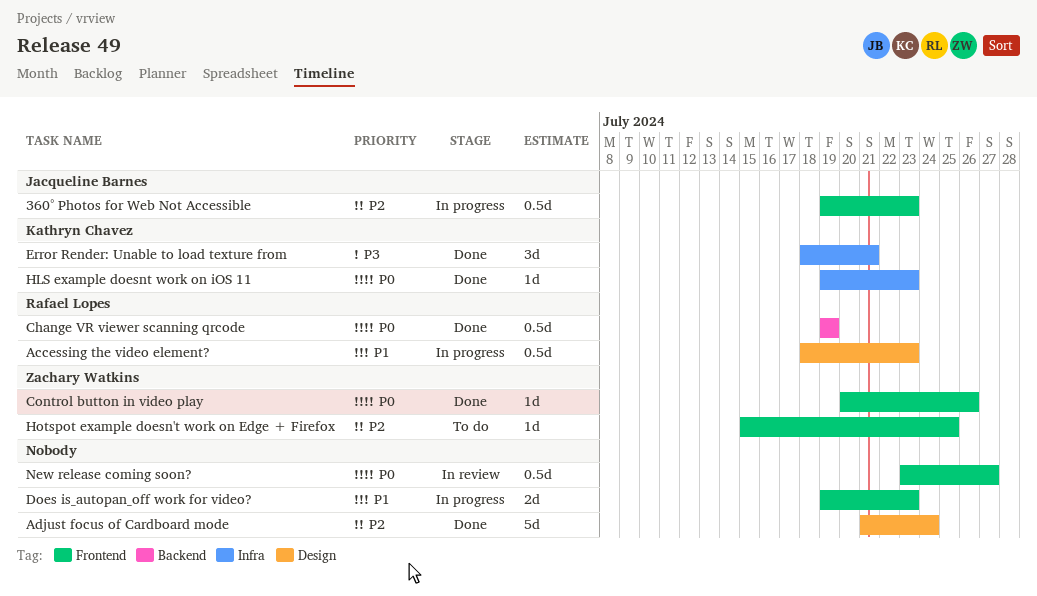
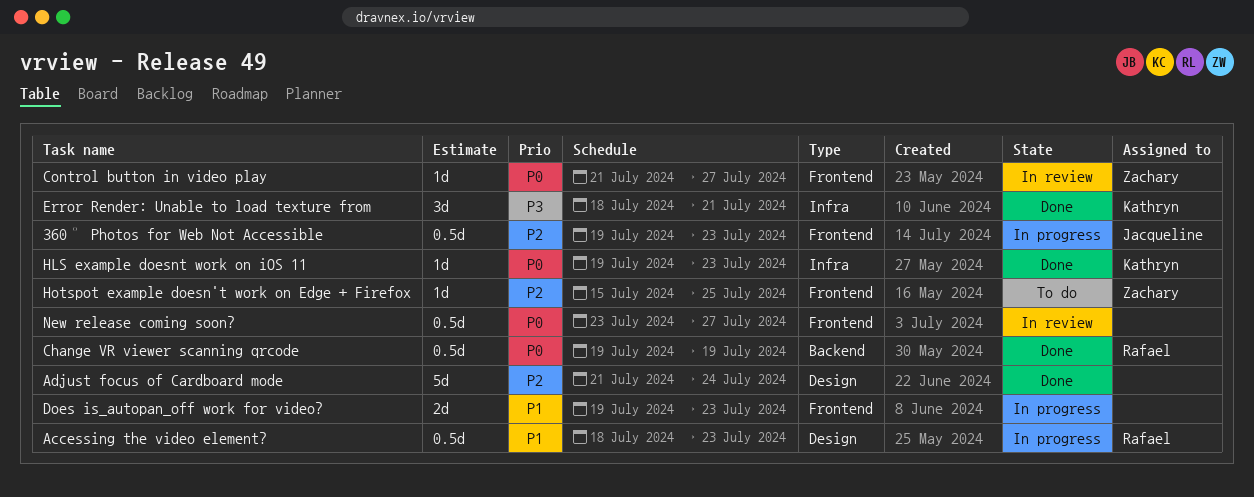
Control button in video play, status: Done -> In review
Control button in video play, start: Jul 20 -> Jul 21
Control button in video play, due: Jul 26 -> Jul 27

